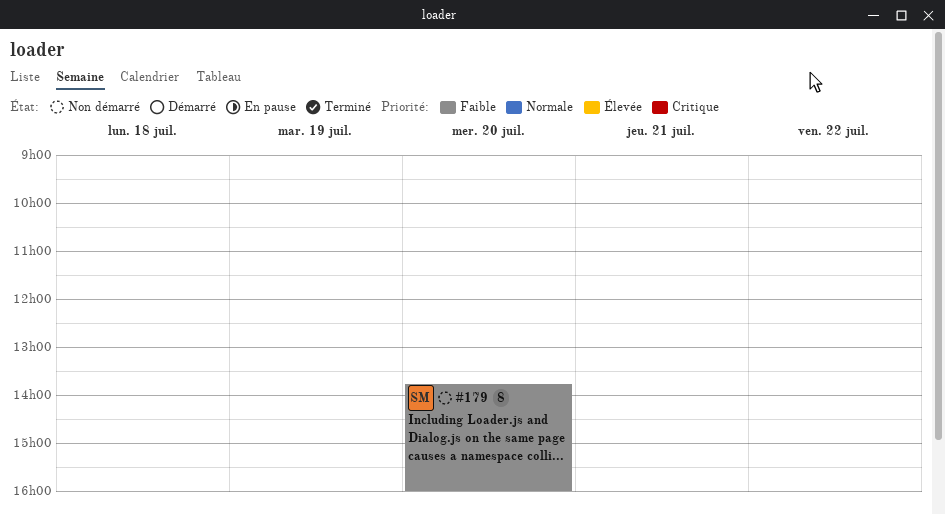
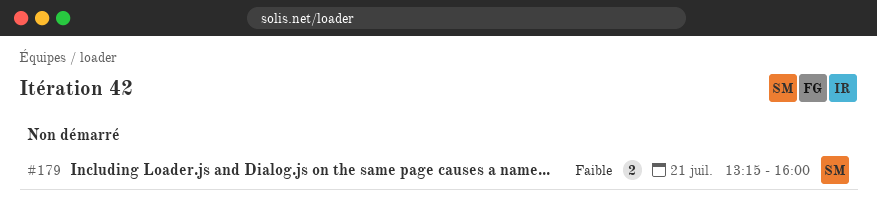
#179, estimate: 8 -> 2
#179, day: Jul 20 -> Jul 21
#179, begins: 13:45 -> 13:15

